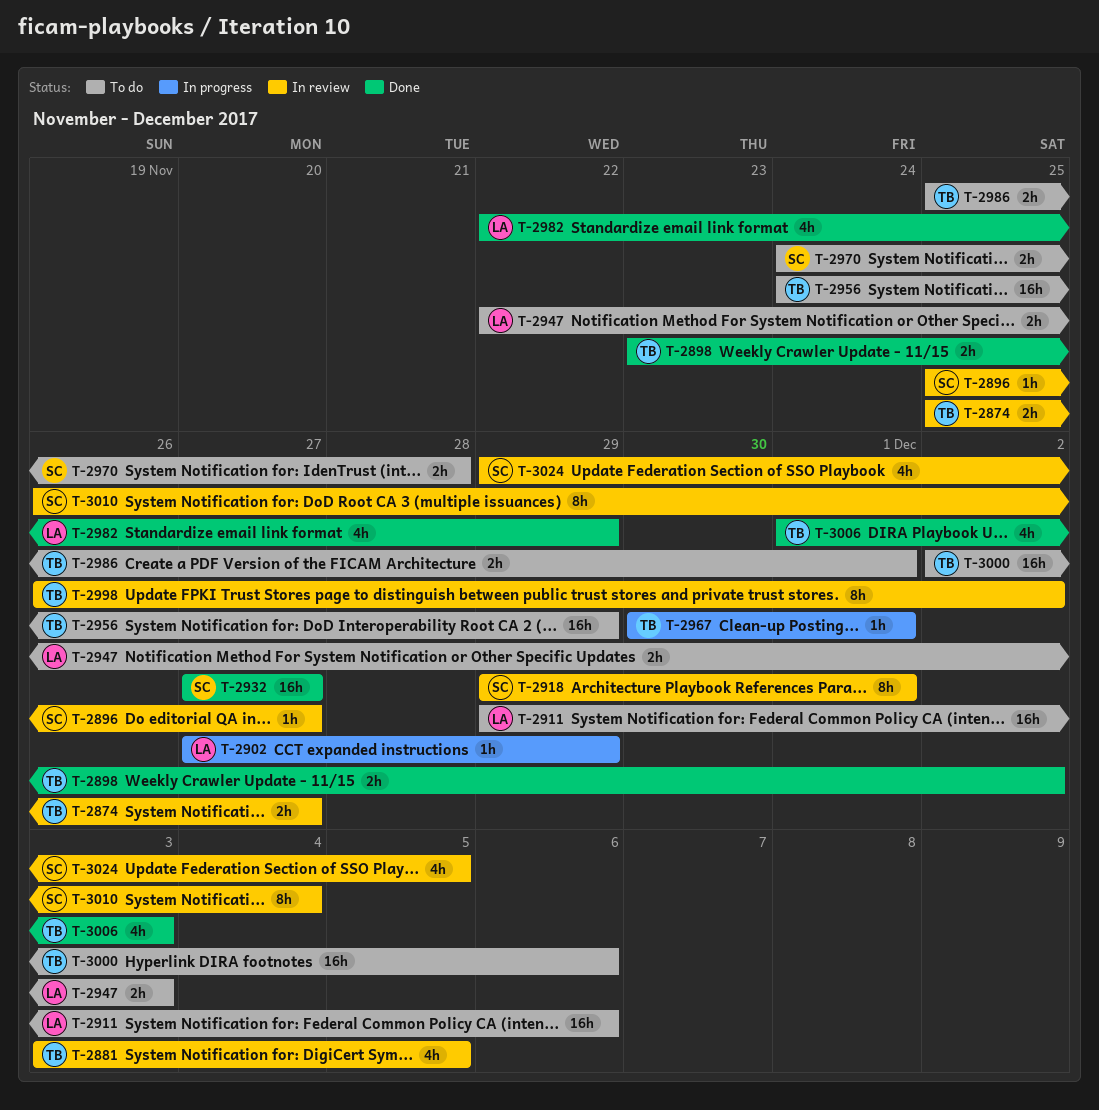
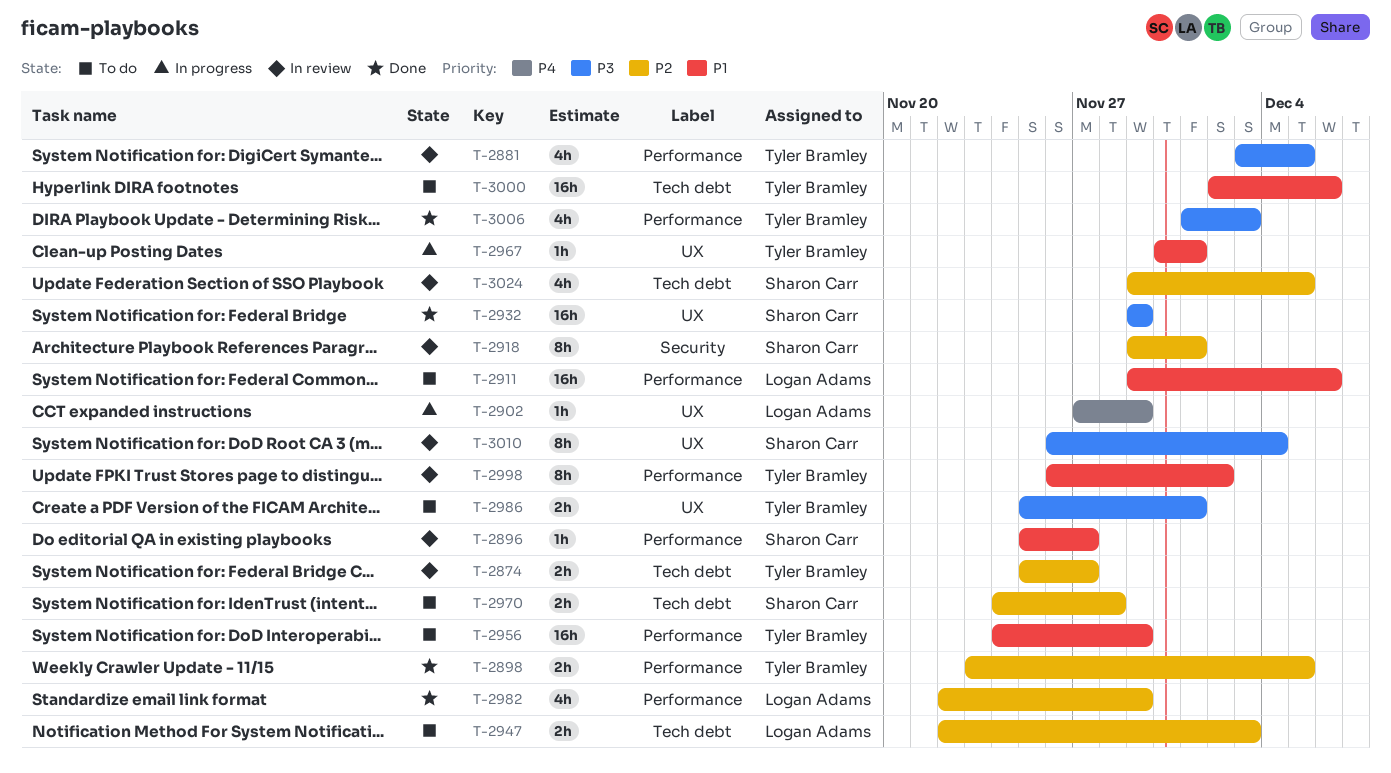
T-2898, due: Dec 2 -> Dec 5
T-2932, start: Nov 27 -> Nov 29
T-2932, due: Nov 27 -> Nov 29

